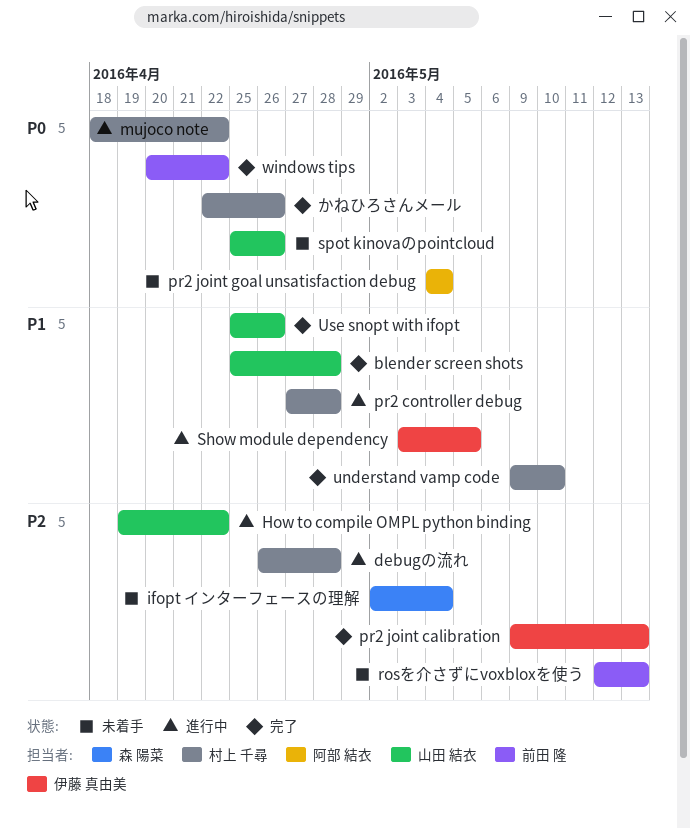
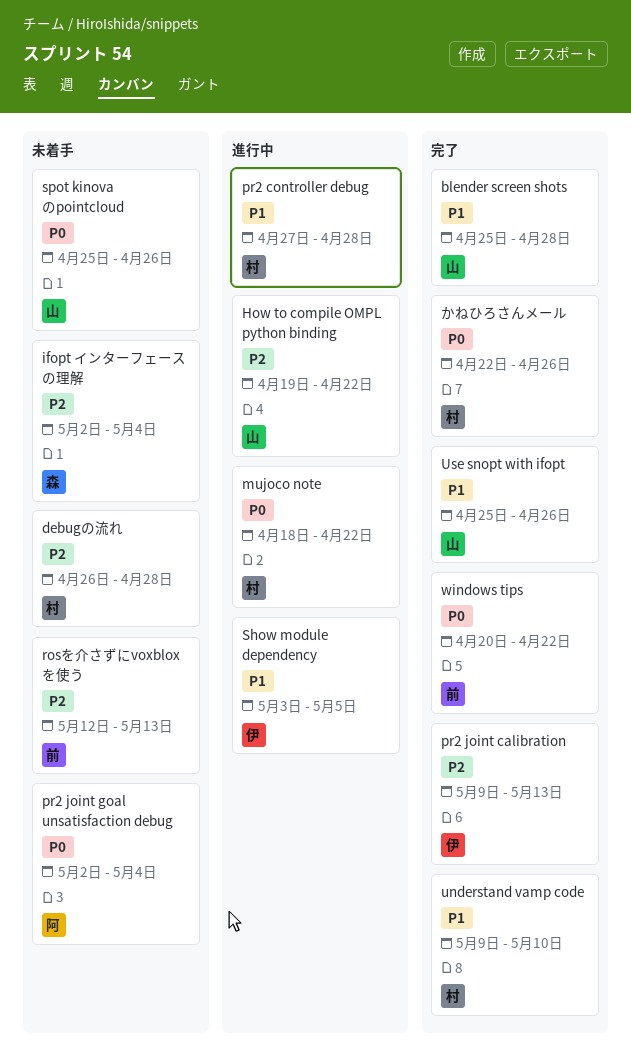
debugの流れ, status: 進行中 -> 未着手
pr2 joint goal unsatisfaction debug, start: May 4 -> May 2

